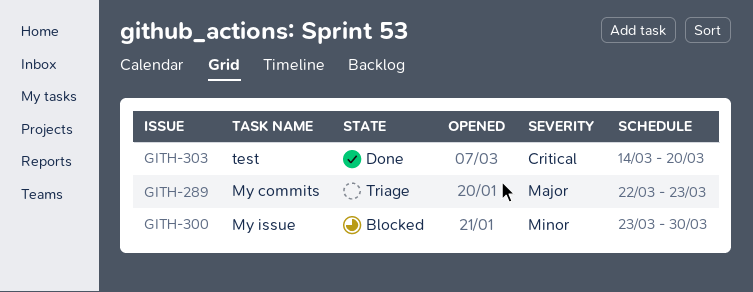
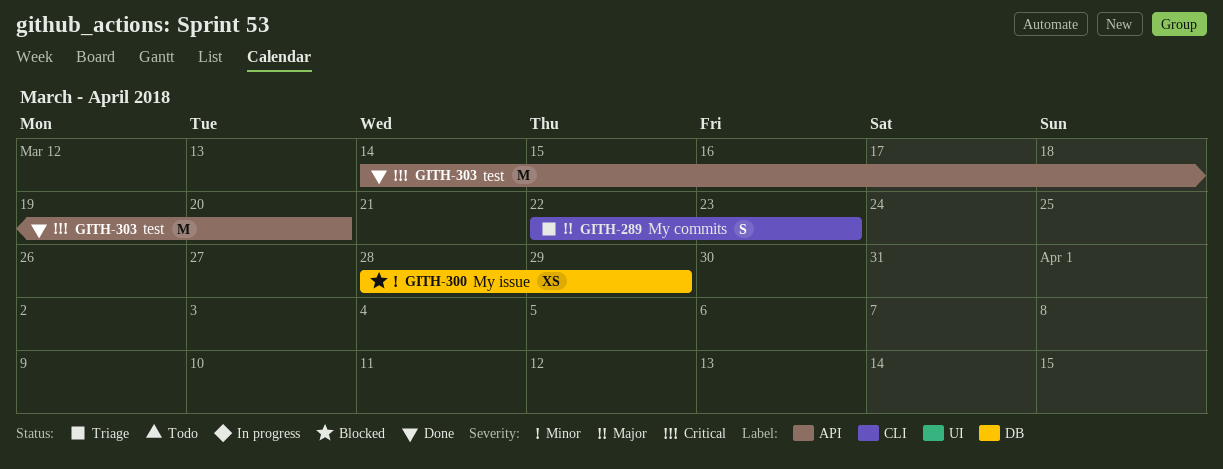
GITH-300, start: Mar 23 -> Mar 28
GITH-300, due: Mar 30 -> Mar 29

